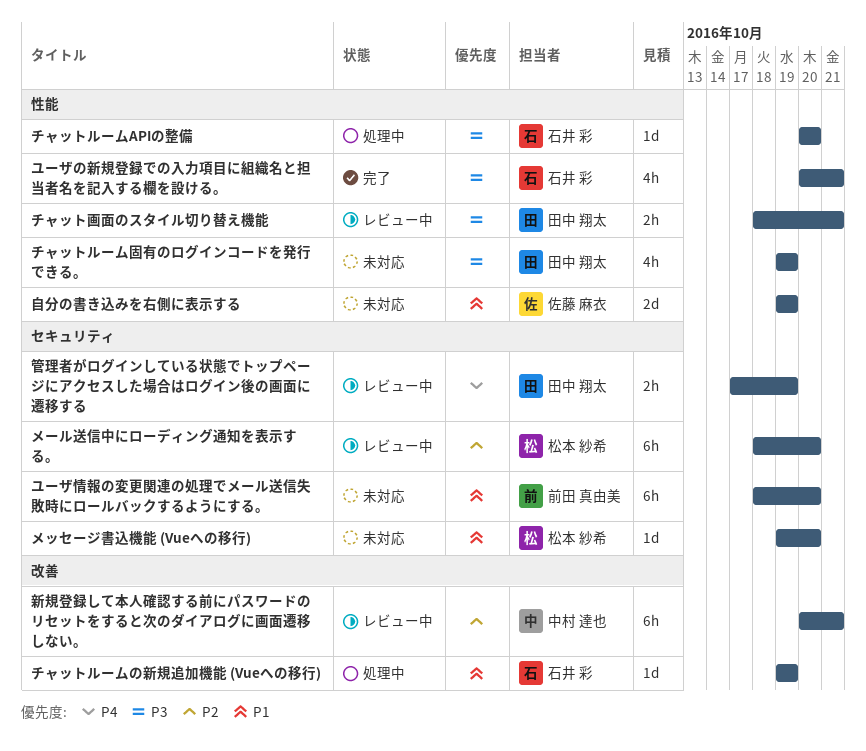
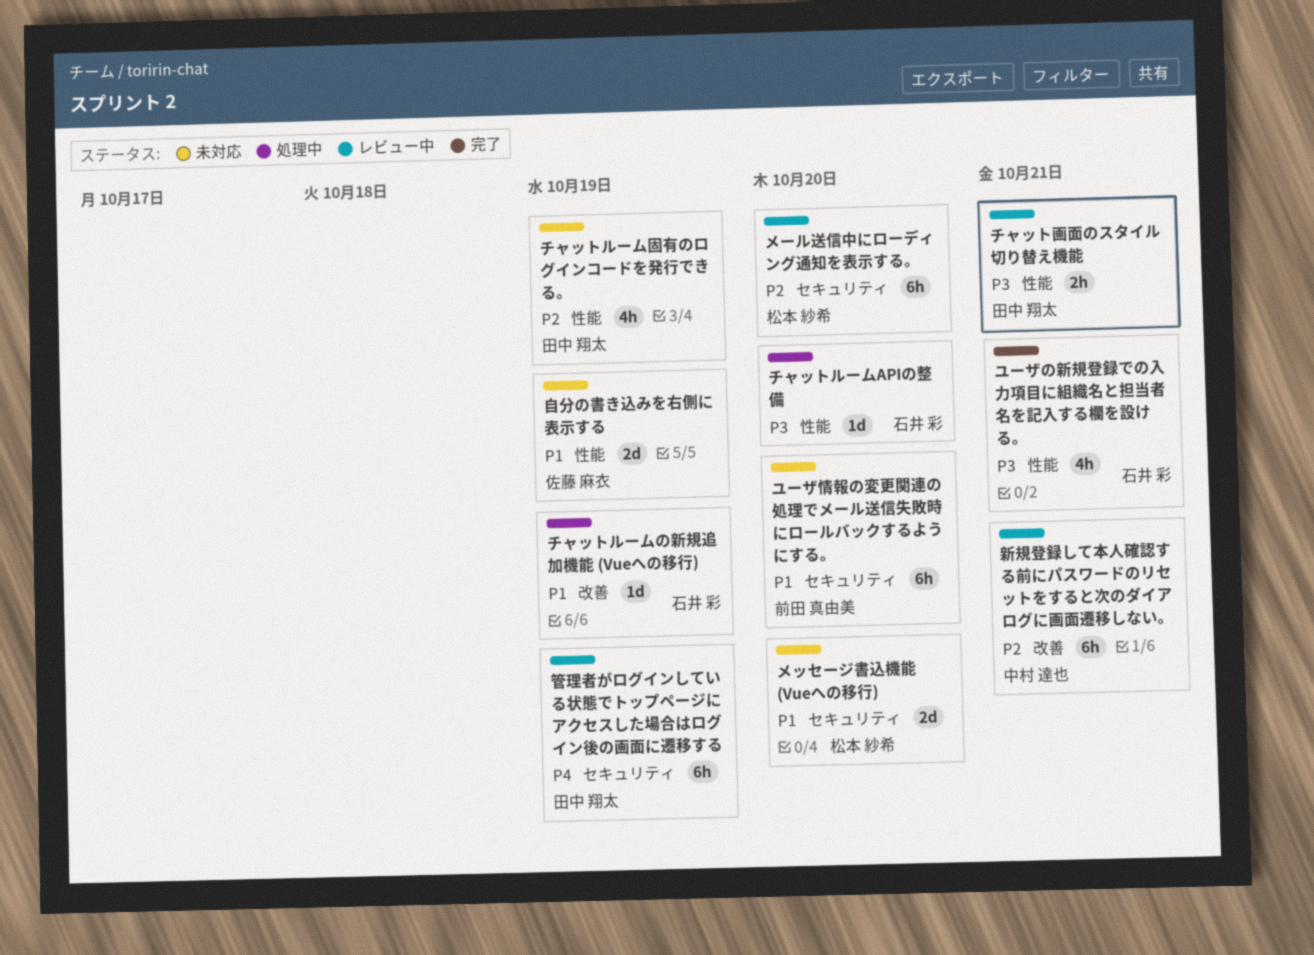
チャットルーム固有のログインコードを発行できる。, priority: P3 -> P2
メッセージ書込機能 (Vueへの移行), estimate: 1d -> 2d
管理者がログインしている状態でトップページにアクセスした場合はログイン後の画面に遷移する, estimate: 2h -> 6h

